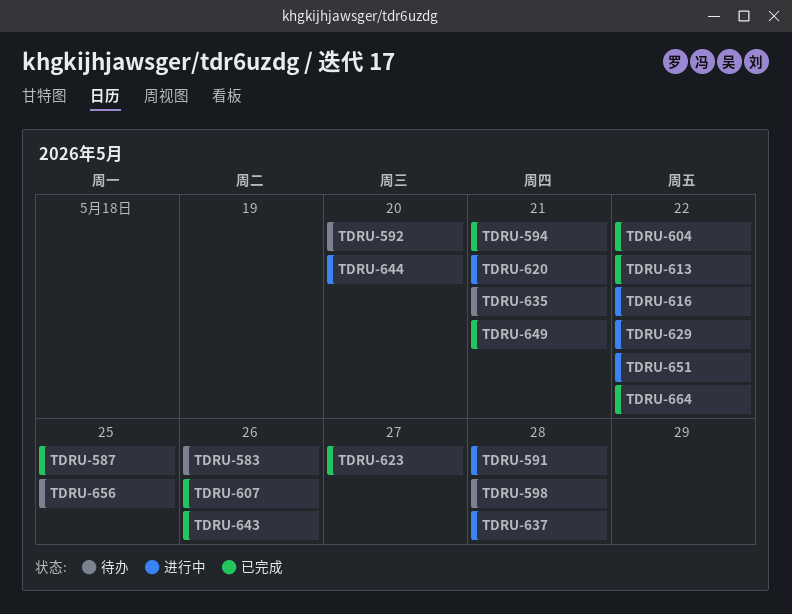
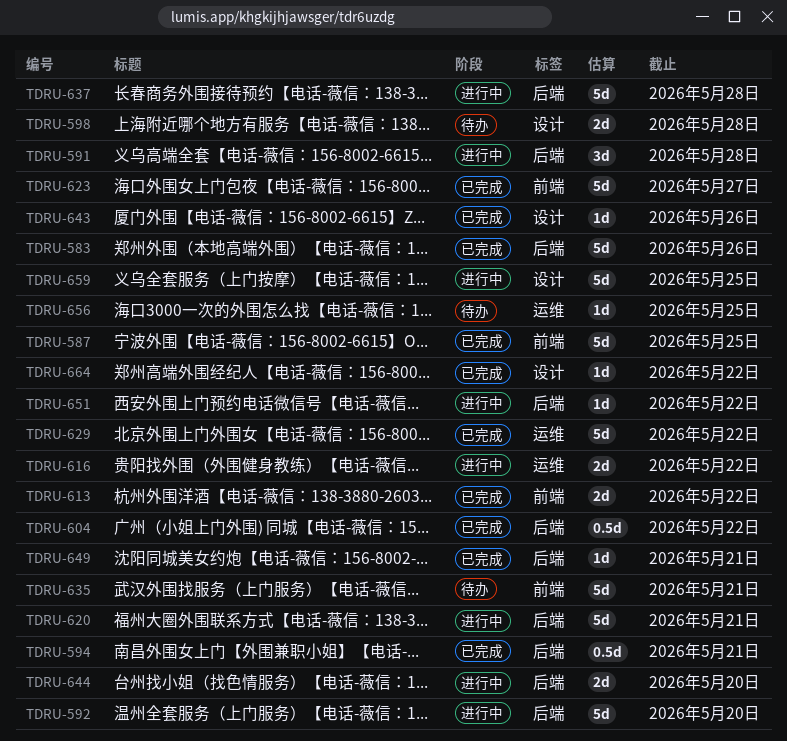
TDRU-583, status: 待办 -> 已完成
TDRU-592, status: 待办 -> 进行中
TDRU-607: present -> none
TDRU-629, status: 进行中 -> 已完成
TDRU-659: none -> present

